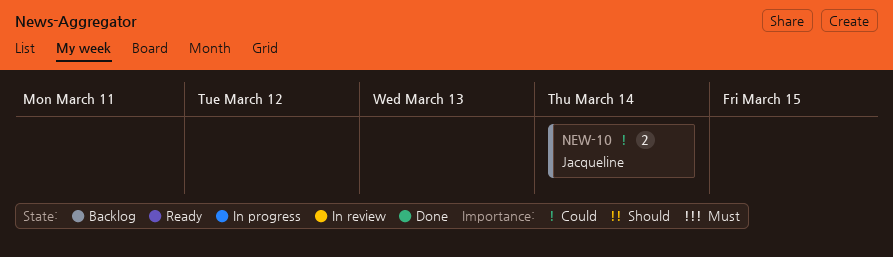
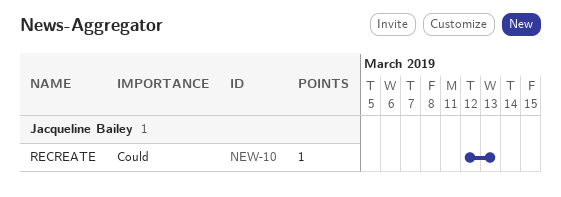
NEW-10, estimate: 2 -> 1
NEW-10, due: Mar 14 -> Mar 13

